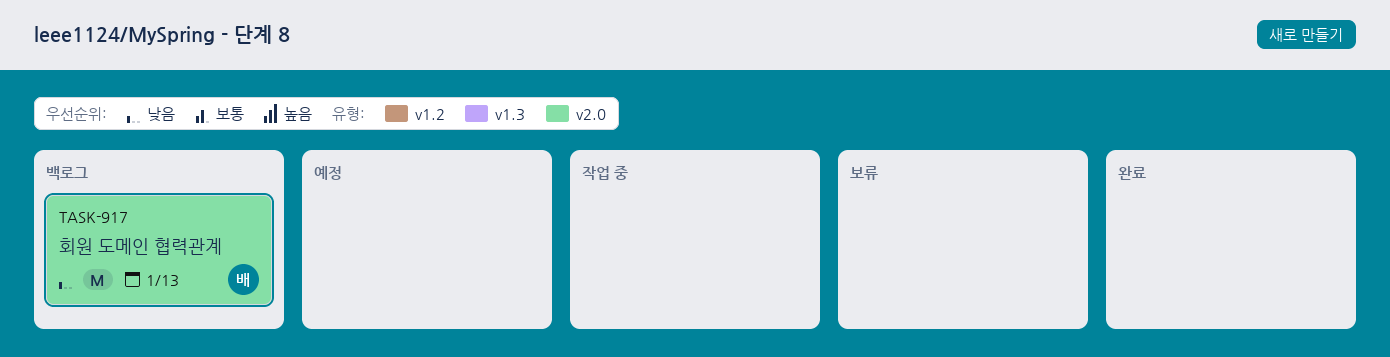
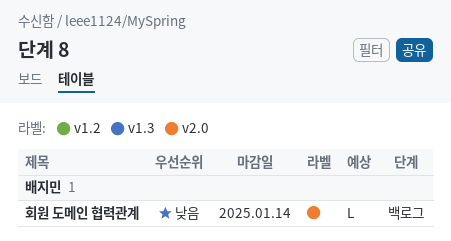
회원 도메인 협력관계, estimate: M -> L
회원 도메인 협력관계, due: Jan 13 -> Jan 14

